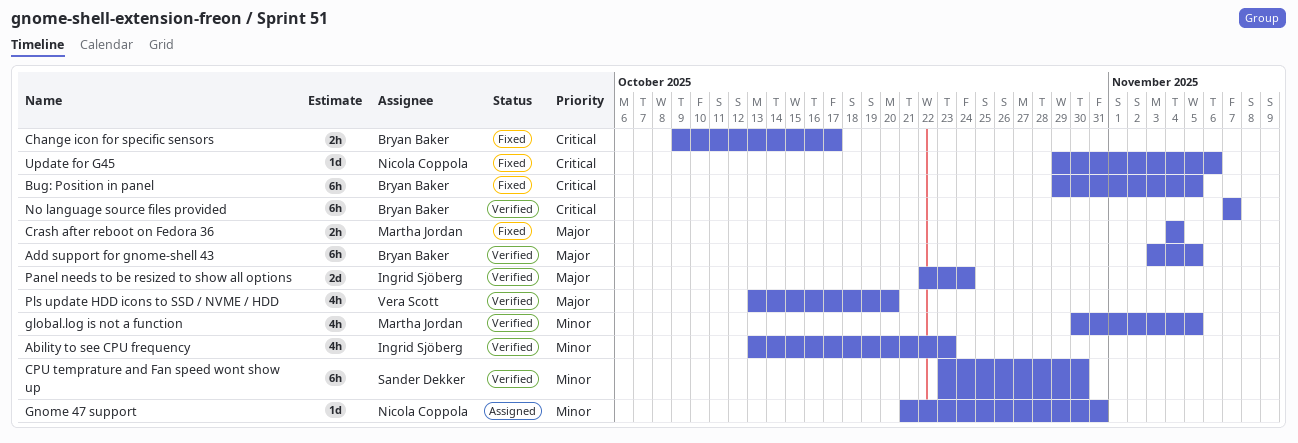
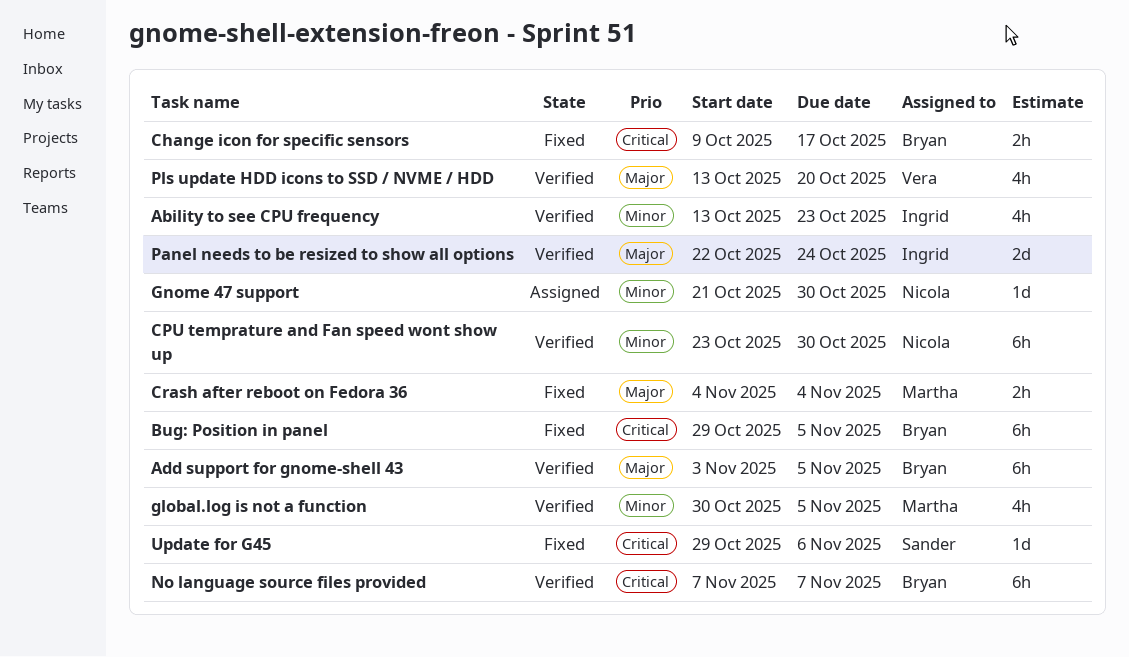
CPU temprature and Fan speed wont show up, owner: Sander Dekker -> Nicola Coppola
Gnome 47 support, due: Oct 31 -> Oct 30
Update for G45, owner: Nicola Coppola -> Sander Dekker

